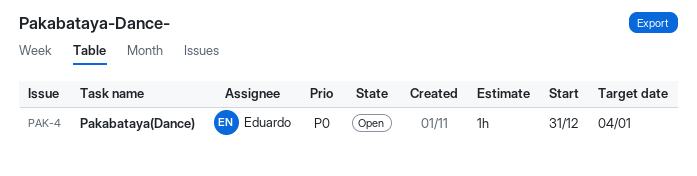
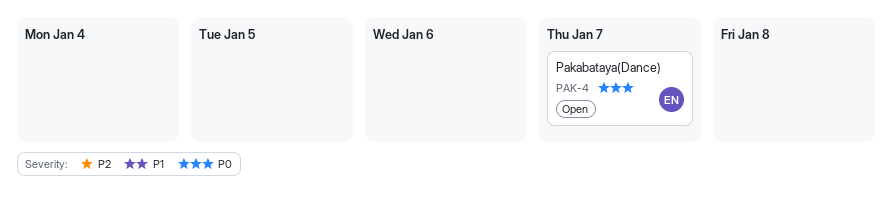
PAK-4, due: Jan 4 -> Jan 7

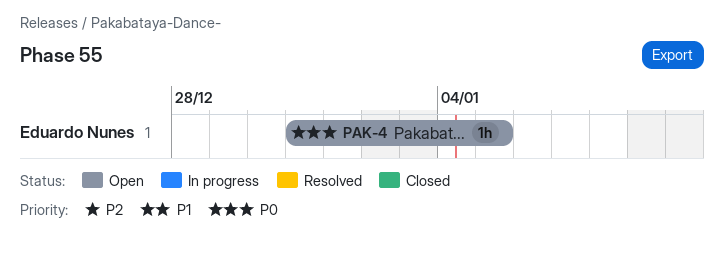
PAK-4, due: Jan 7 -> Jan 5

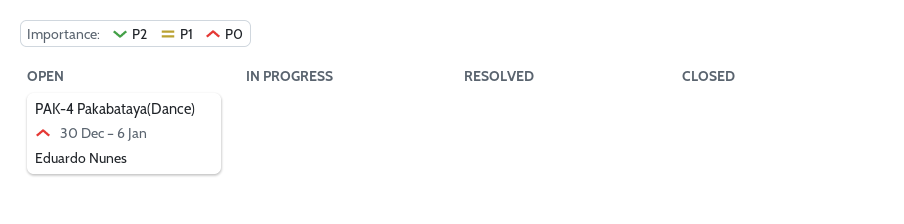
PAK-4, start: Dec 31 -> Dec 30
PAK-4, due: Jan 5 -> Jan 6

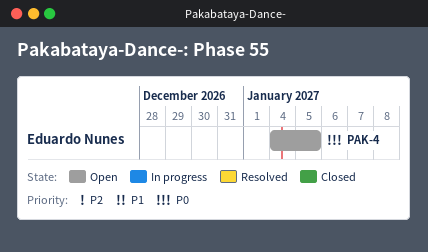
PAK-4, start: Dec 30 -> Jan 4
PAK-4, due: Jan 6 -> Jan 5

